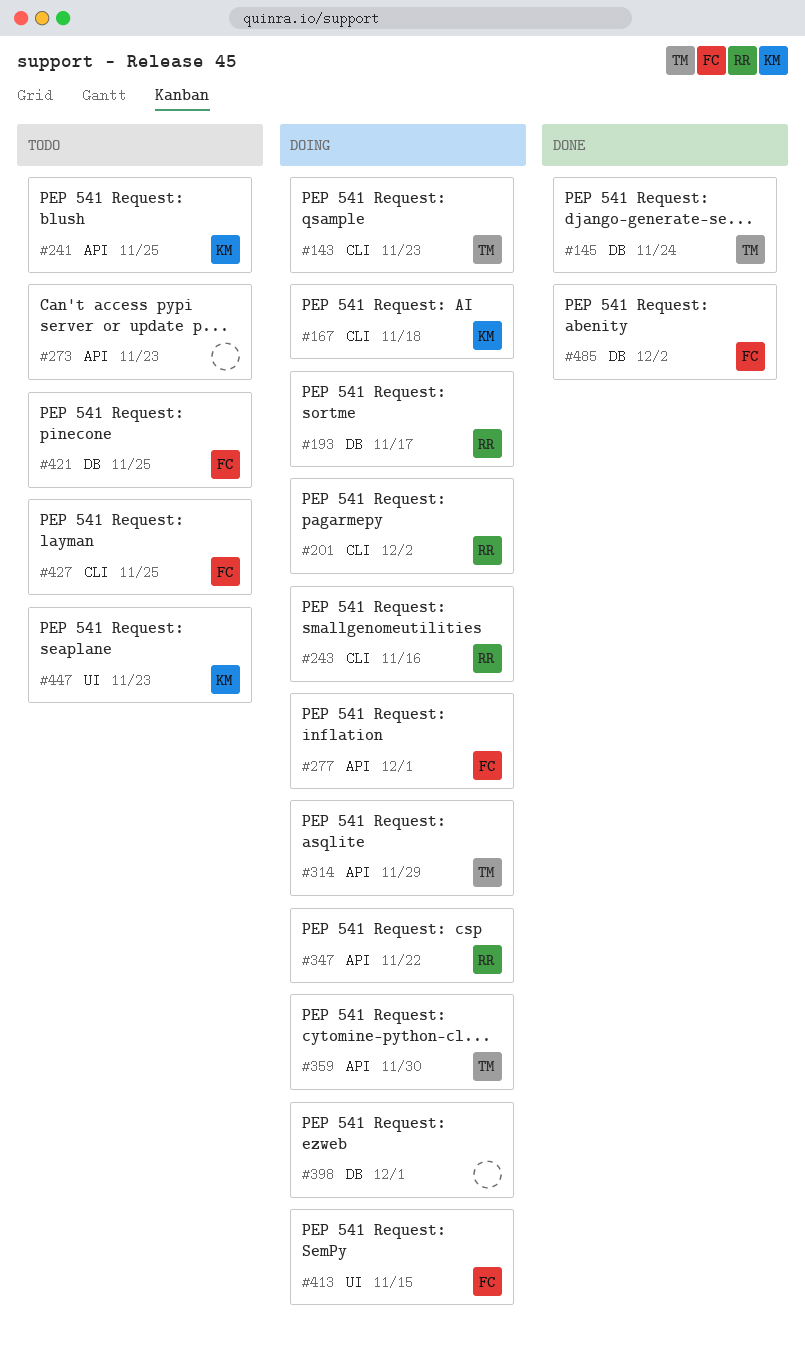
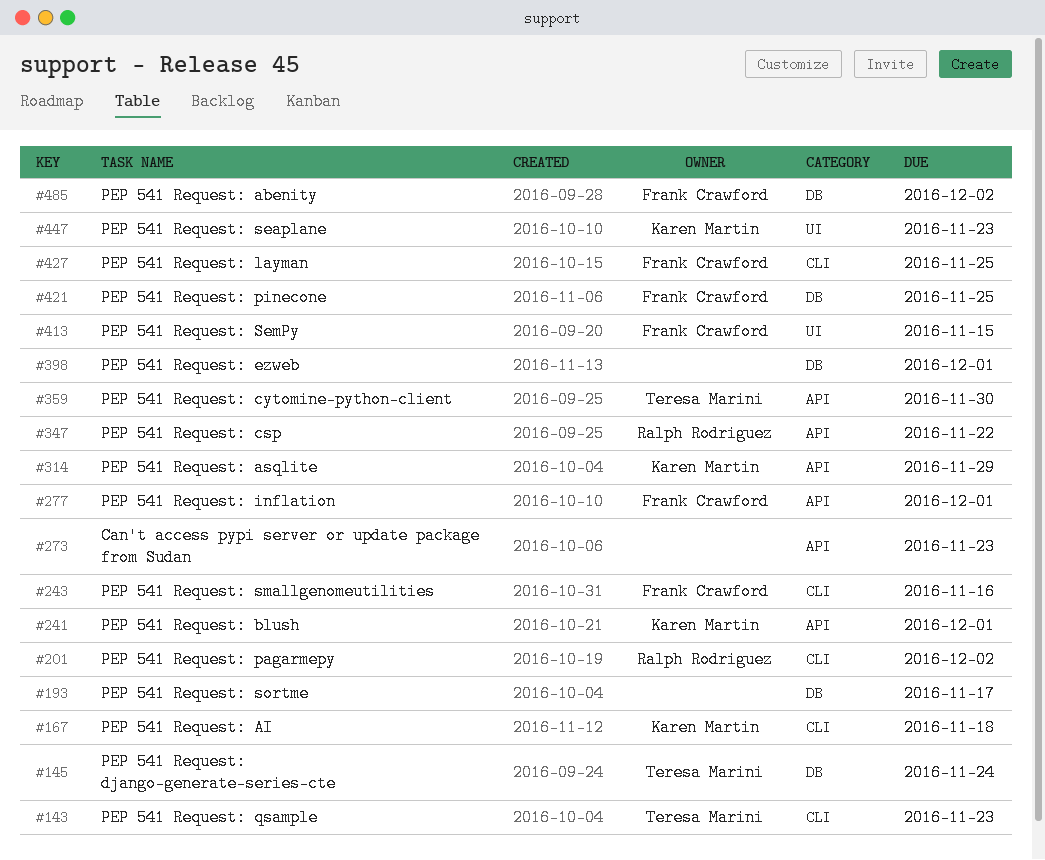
#193, owner: Ralph Rodriguez -> none
#241, due: Nov 25 -> Dec 1
#243, owner: Ralph Rodriguez -> Frank Crawford
#314, owner: Teresa Marini -> Karen Martin

